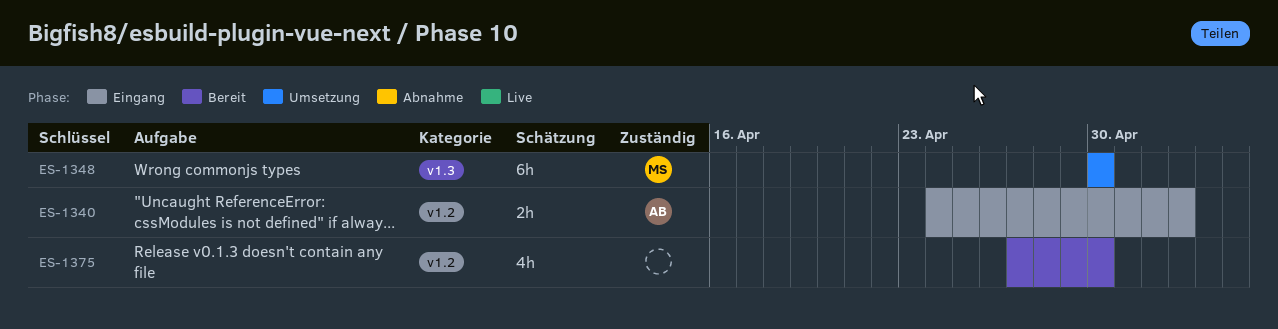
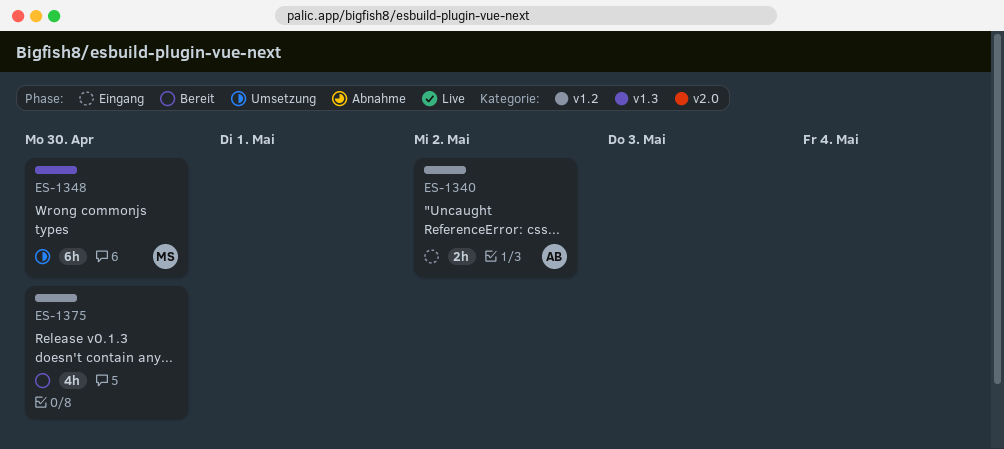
ES-1340, due: May 3 -> May 2

